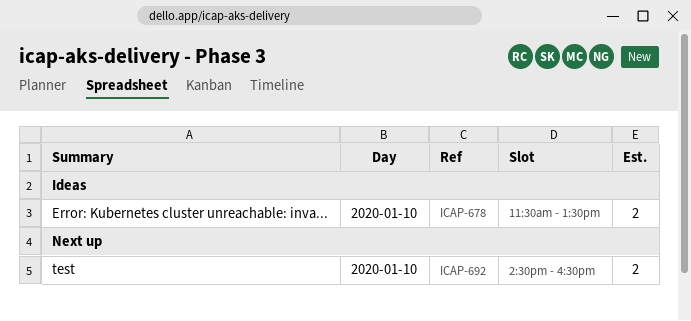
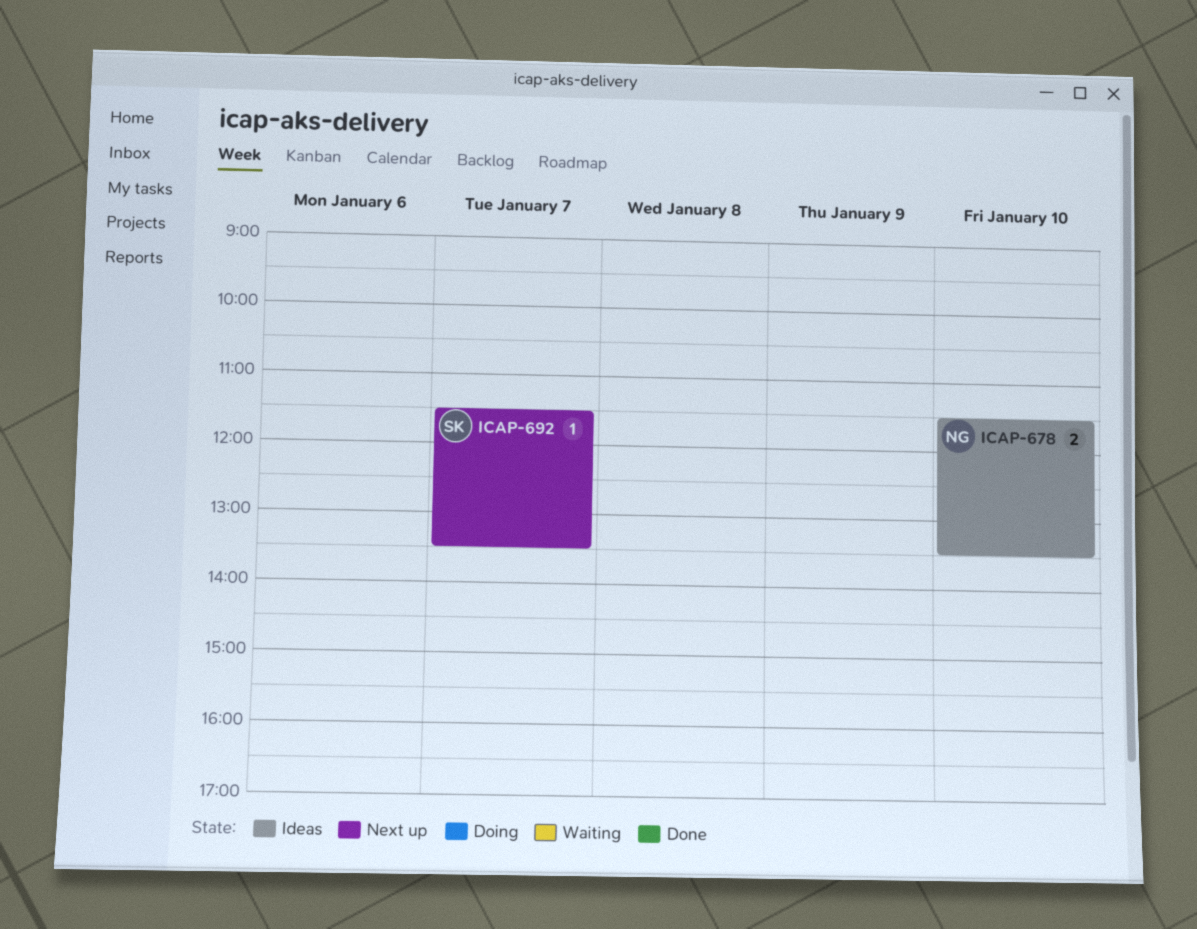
ICAP-692, estimate: 2 -> 1
ICAP-692, day: Jan 10 -> Jan 7
ICAP-692, begins: 14:30 -> 11:30
ICAP-692, ends: 16:30 -> 13:30

